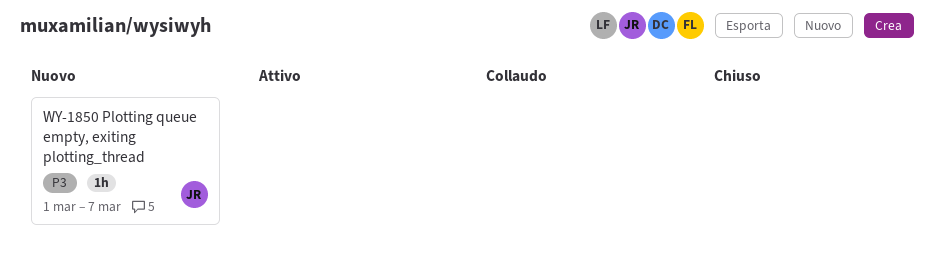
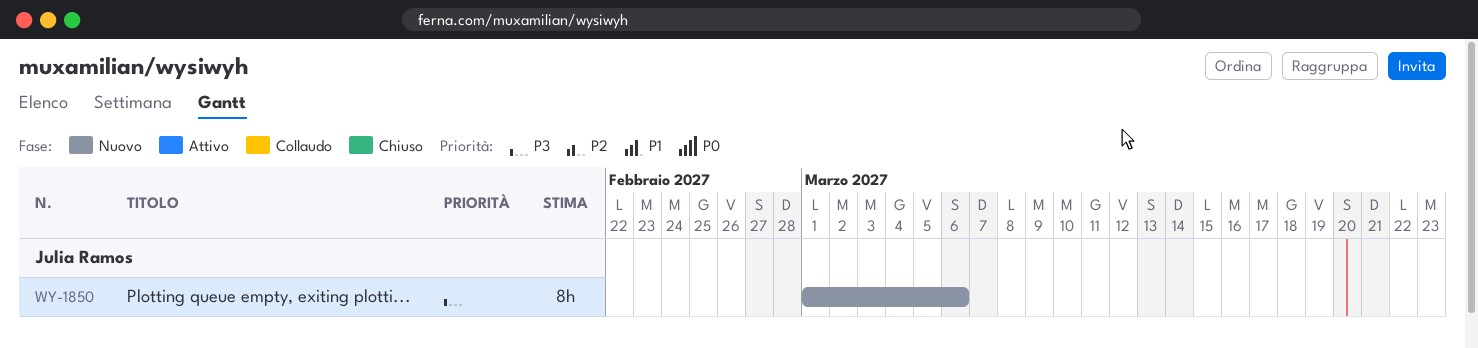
WY-1850, estimate: 1h -> 8h
WY-1850, due: Mar 7 -> Mar 6

